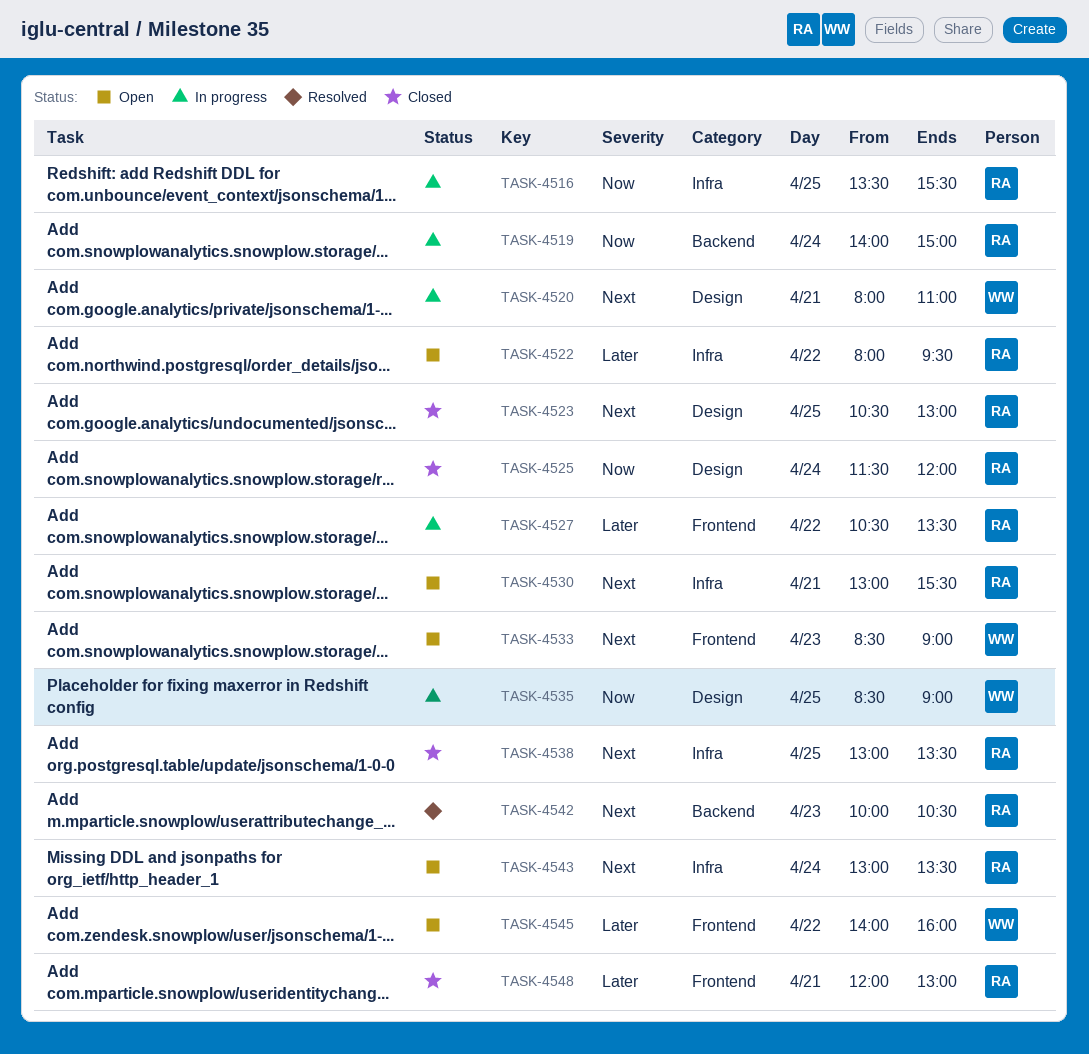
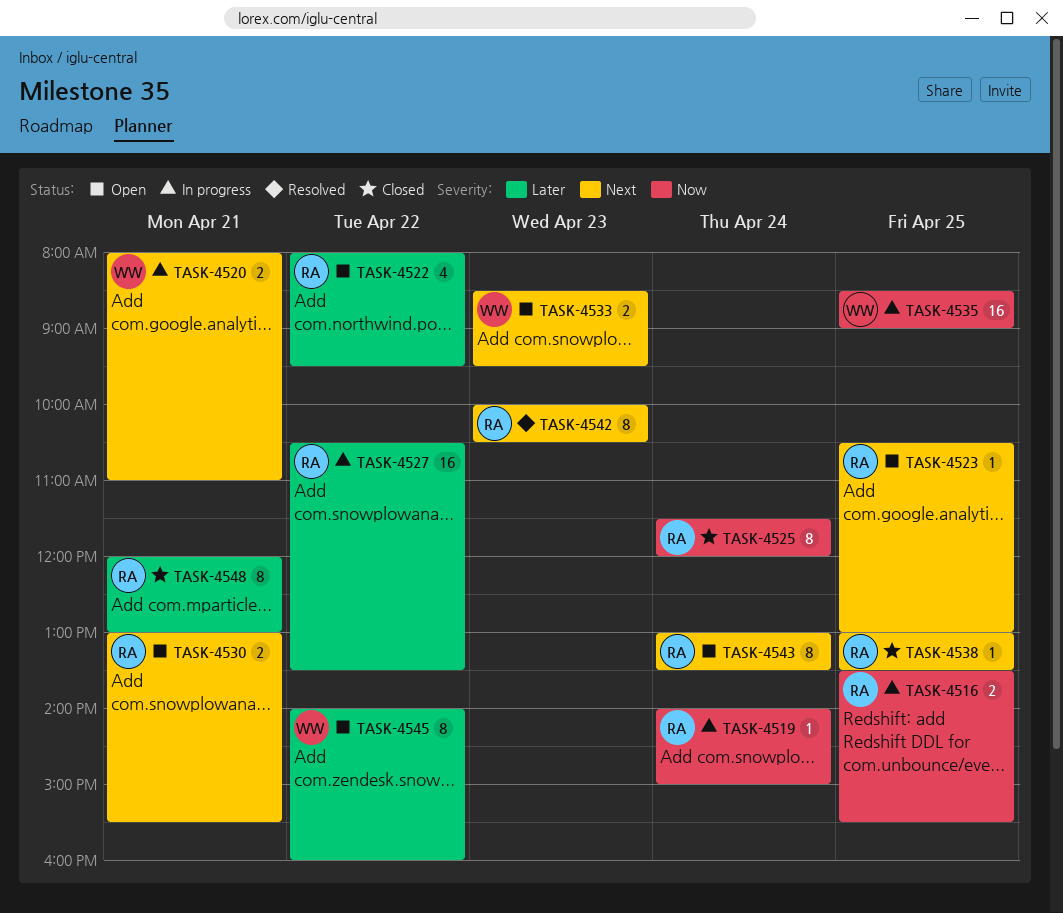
TASK-4523, status: Closed -> Open
TASK-4533, ends: 09:00 -> 09:30

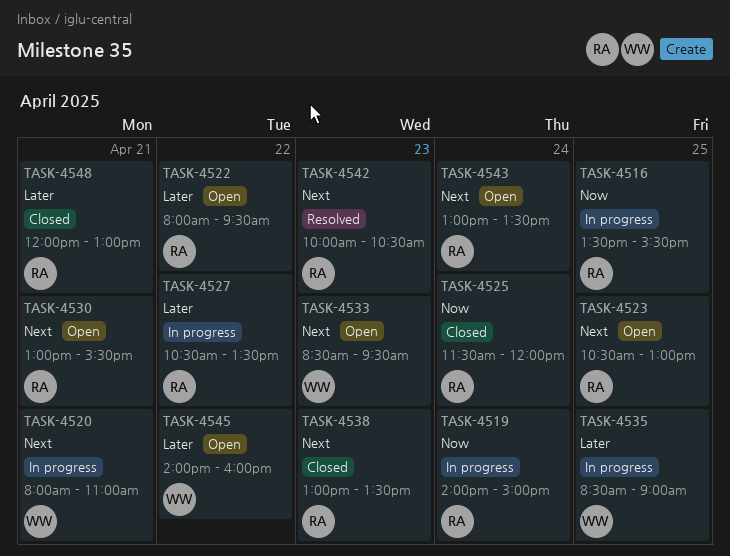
TASK-4535, priority: Now -> Later
TASK-4538, day: Apr 25 -> Apr 23

